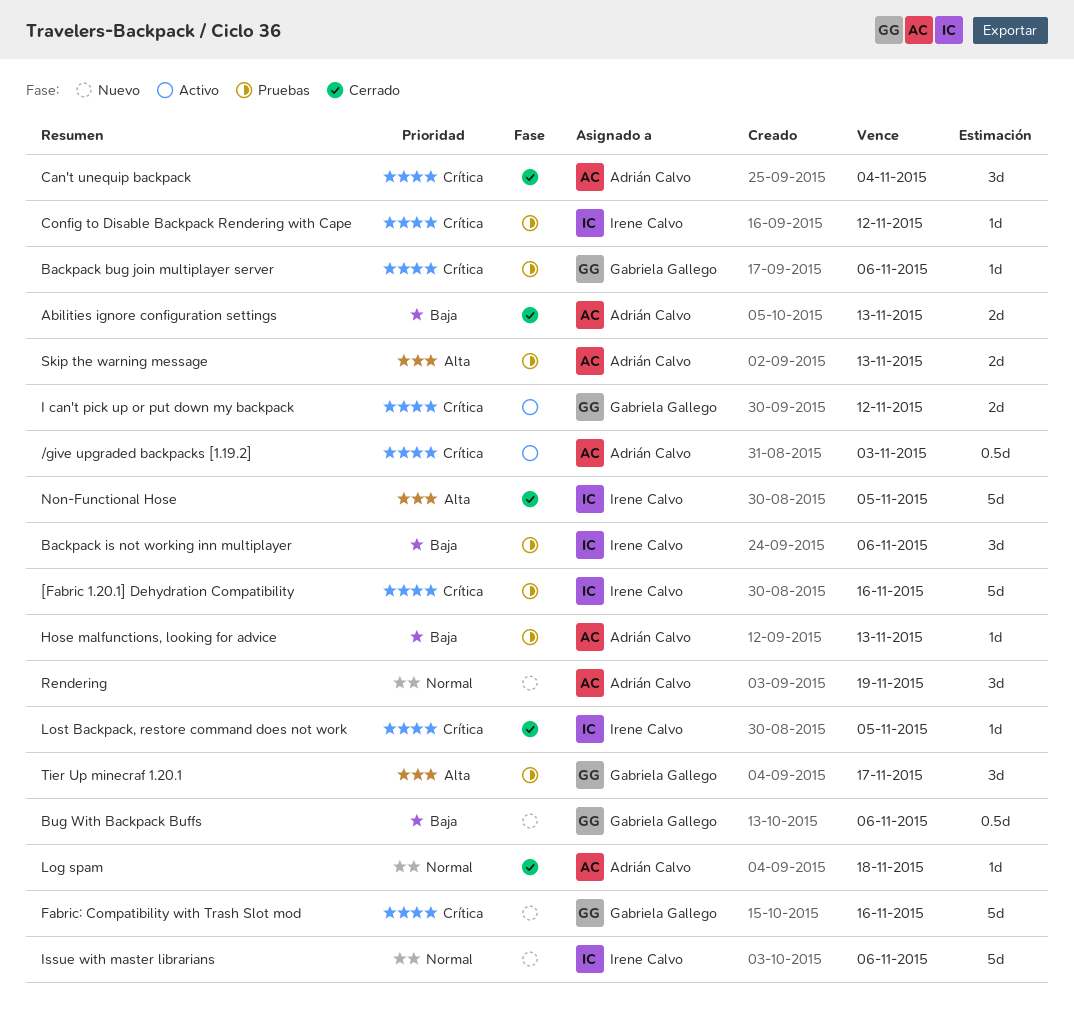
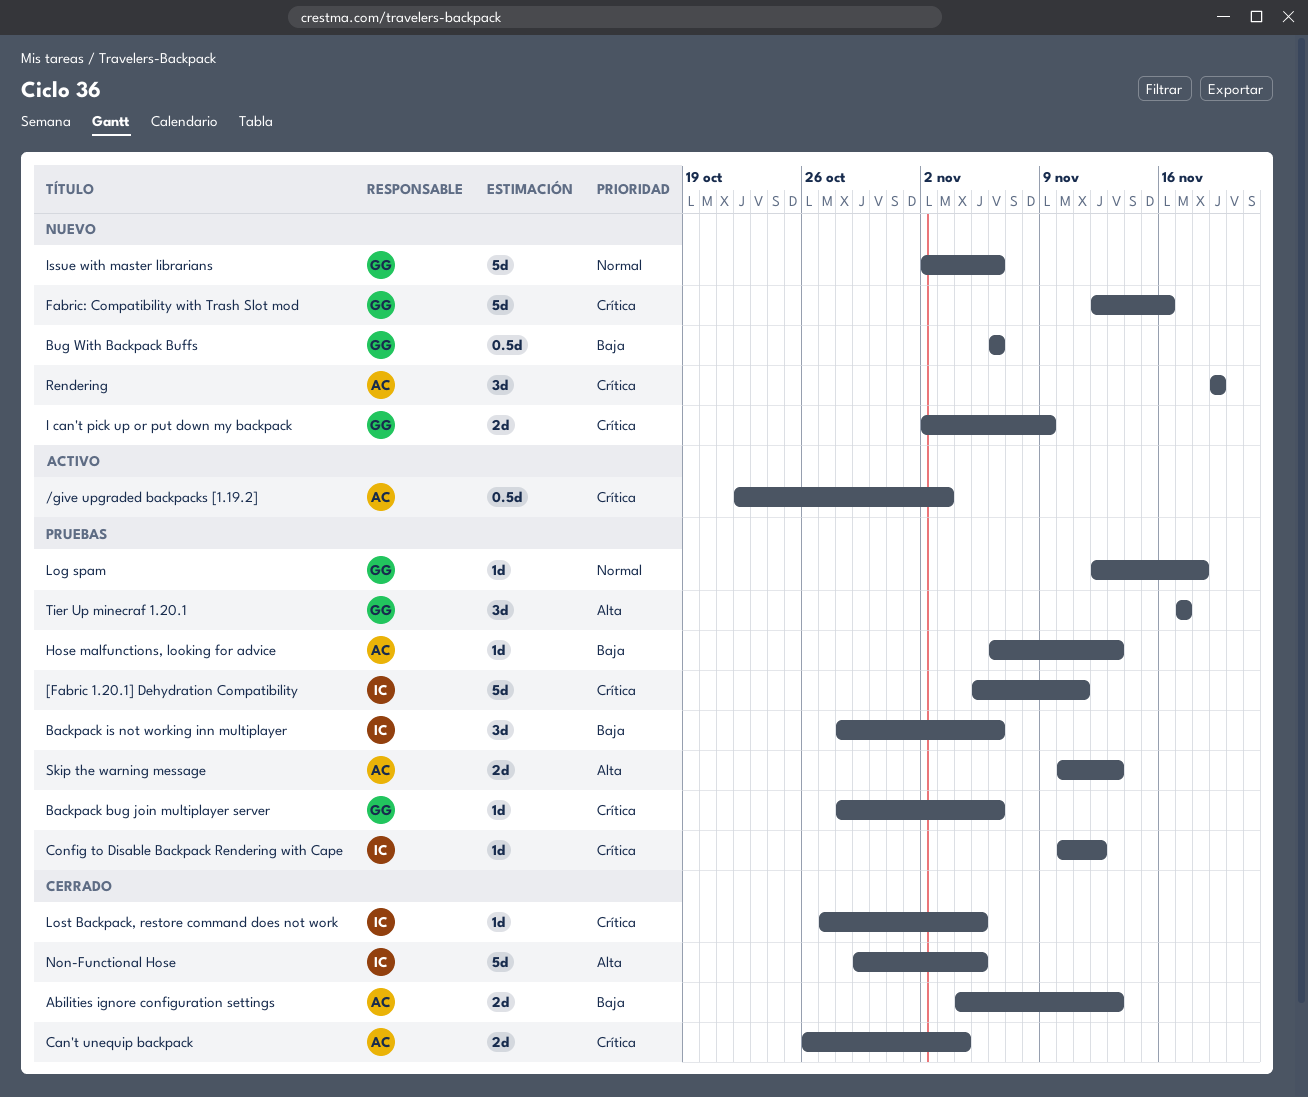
[Fabric 1.20.1] Dehydration Compatibility, due: Nov 16 -> Nov 11
Can't unequip backpack, estimate: 3d -> 2d
I can't pick up or put down my backpack, status: Activo -> Nuevo
I can't pick up or put down my backpack, due: Nov 12 -> Nov 9
Issue with master librarians, owner: Irene Calvo -> Gabriela Gallego
Log spam, status: Cerrado -> Pruebas
Log spam, owner: Adrián Calvo -> Gabriela Gallego
Rendering, priority: Normal -> Crítica

